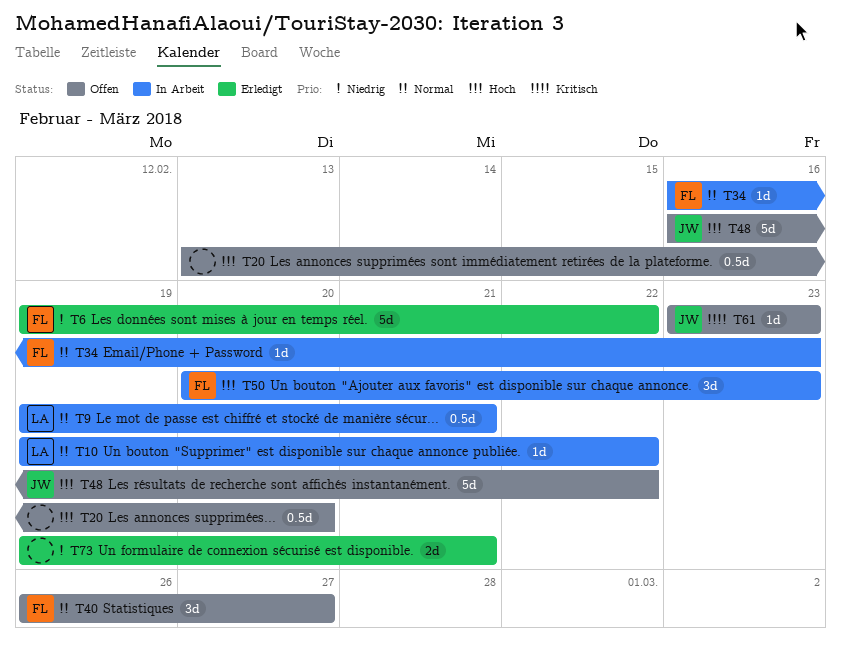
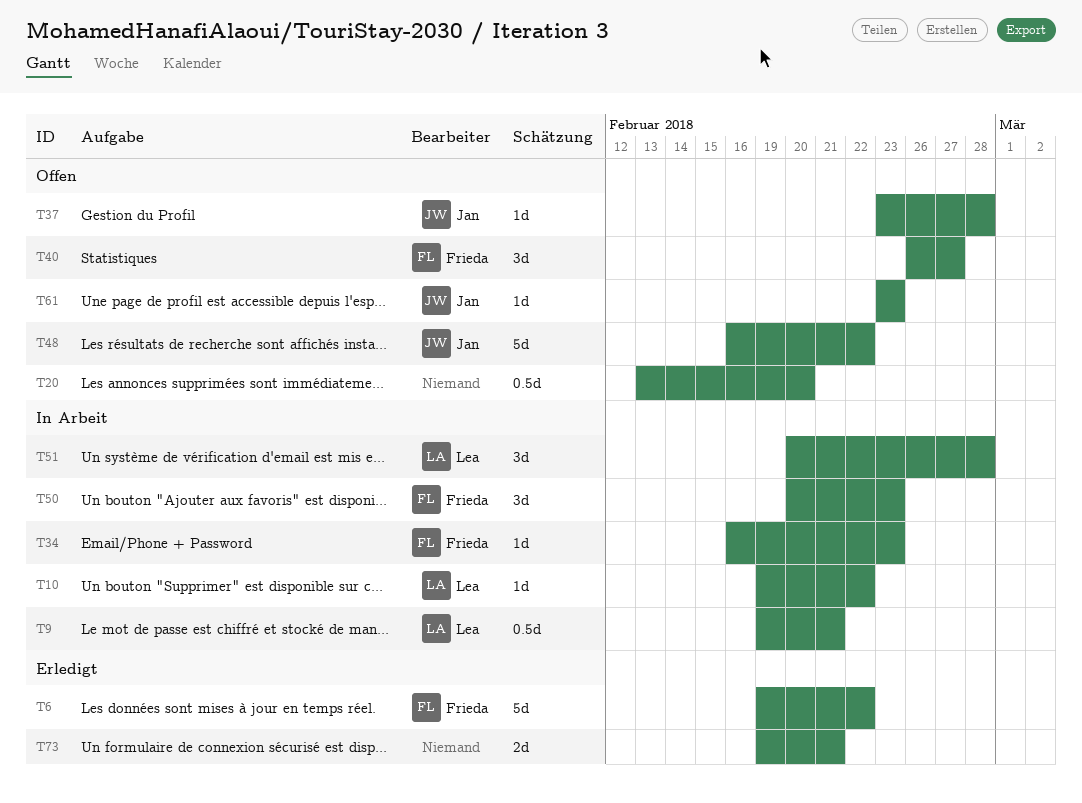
T37: none -> present
T51: none -> present

